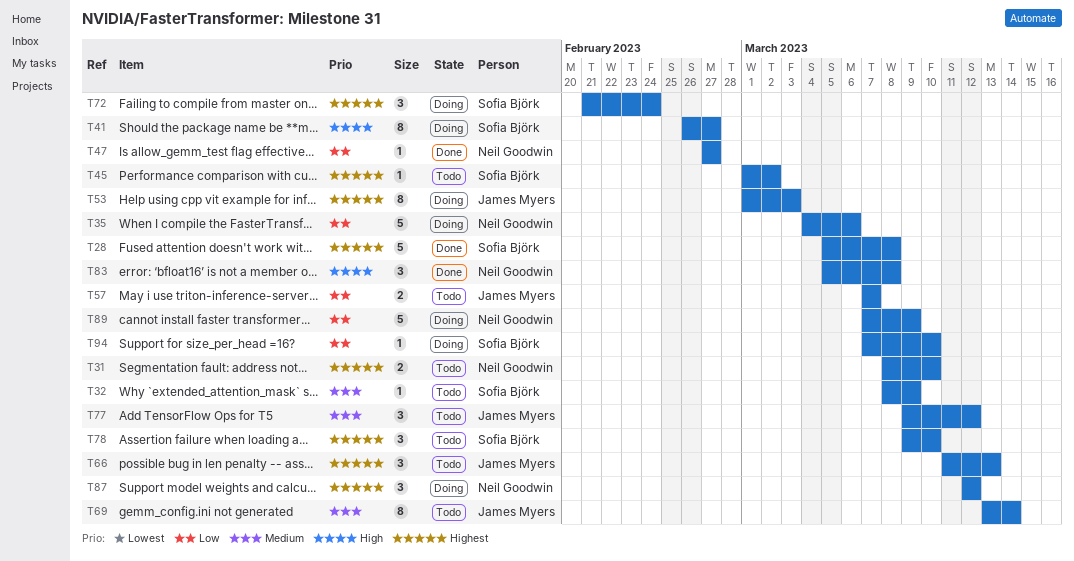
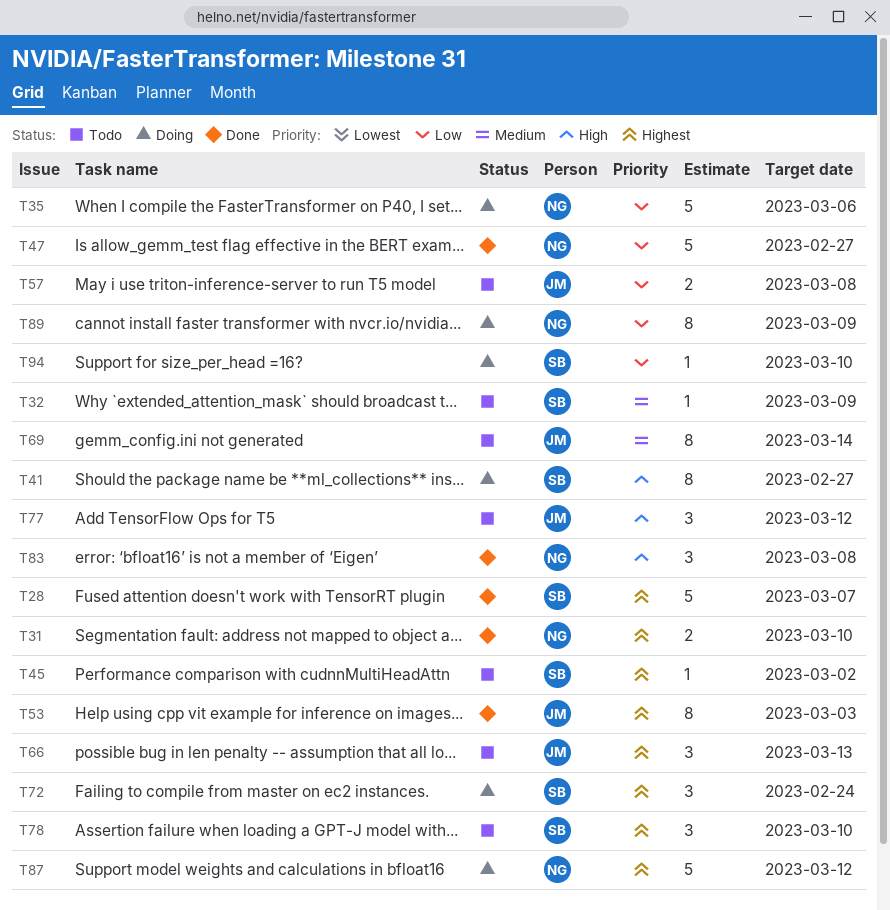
T28, due: Mar 8 -> Mar 7
T31, status: Todo -> Done
T47, estimate: 1 -> 5
T53, status: Doing -> Done
T57, due: Mar 7 -> Mar 8
T77, priority: Medium -> High
T87, estimate: 3 -> 5
T89, estimate: 5 -> 8

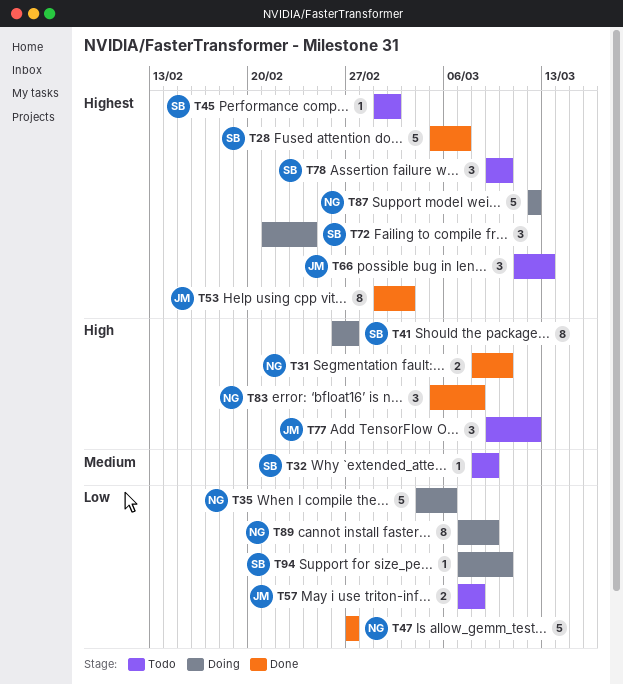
T31, priority: Highest -> High
T69: present -> none

